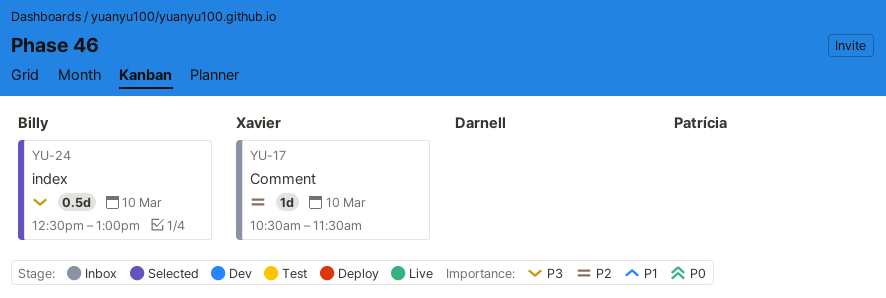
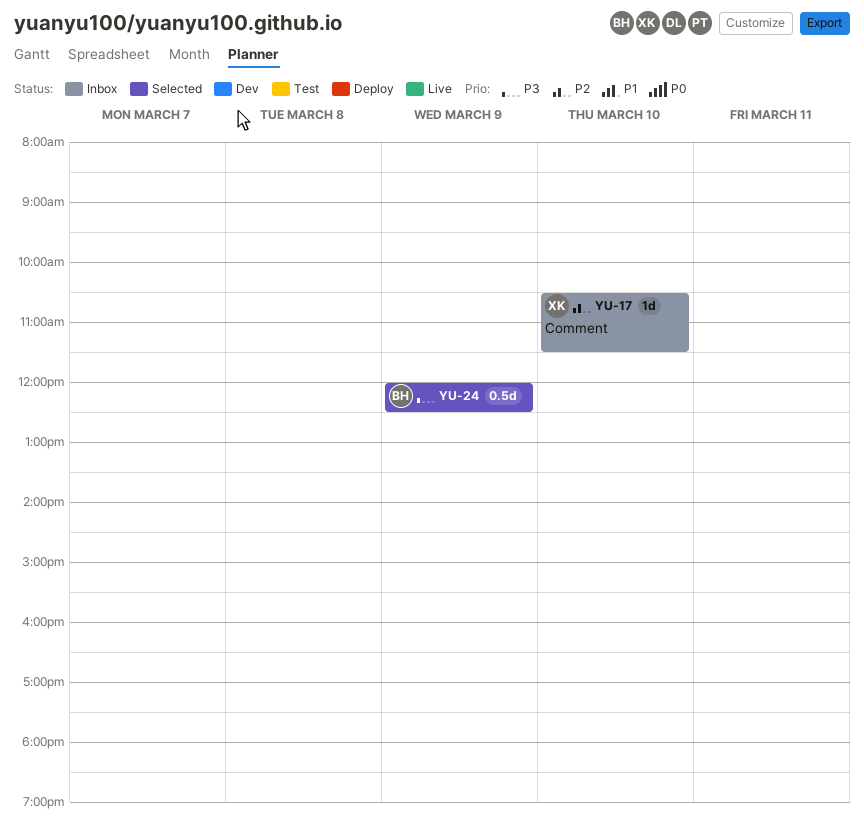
YU-24, day: Mar 10 -> Mar 9
YU-24, begins: 12:30 -> 12:00
YU-24, ends: 13:00 -> 12:30

